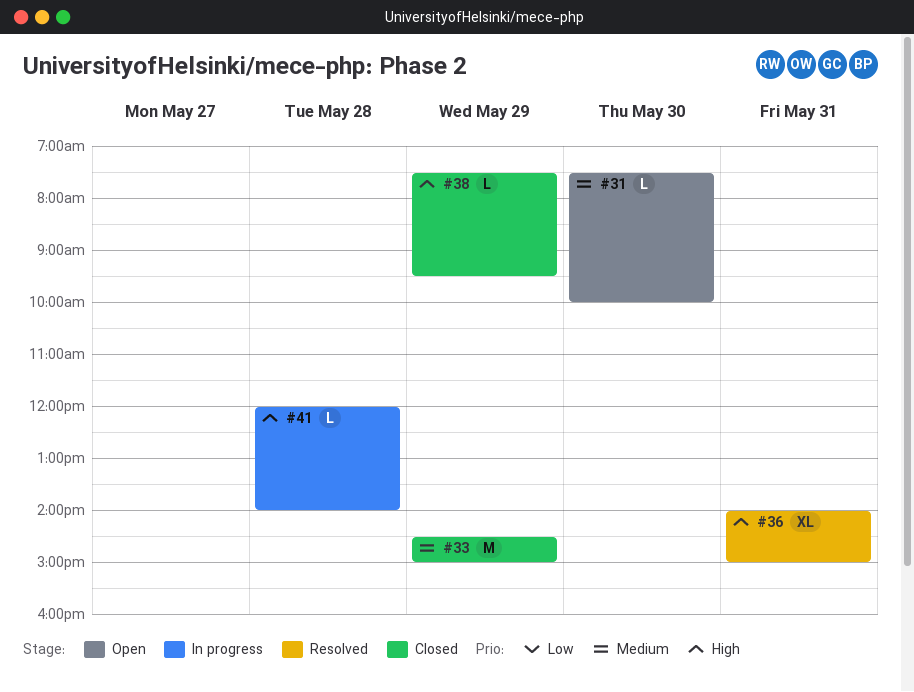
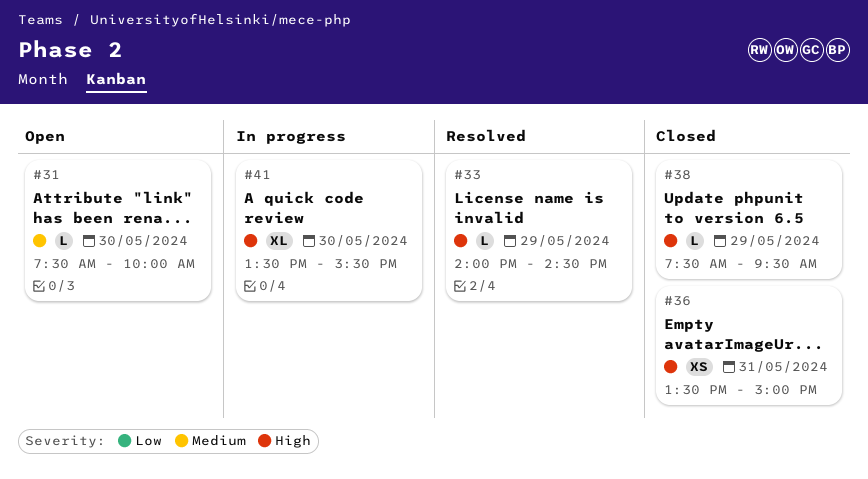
#33, status: Closed -> Resolved
#33, priority: Medium -> High
#33, estimate: M -> L
#33, begins: 14:30 -> 14:00
#33, ends: 15:00 -> 14:30
#36, status: Resolved -> Closed
#36, estimate: XL -> XS
#36, begins: 14:00 -> 13:30
#41, estimate: L -> XL
#41, day: May 28 -> May 30
#41, begins: 12:00 -> 13:30
#41, ends: 14:00 -> 15:30

